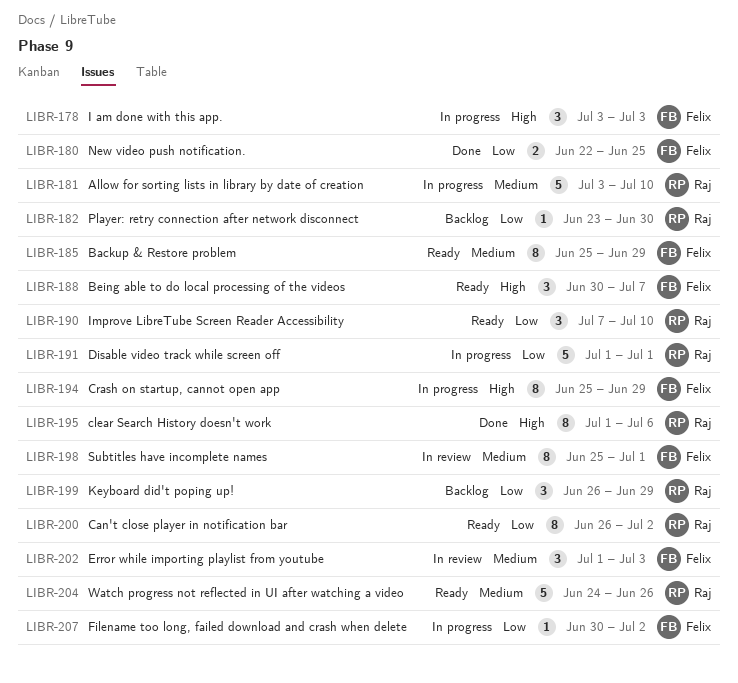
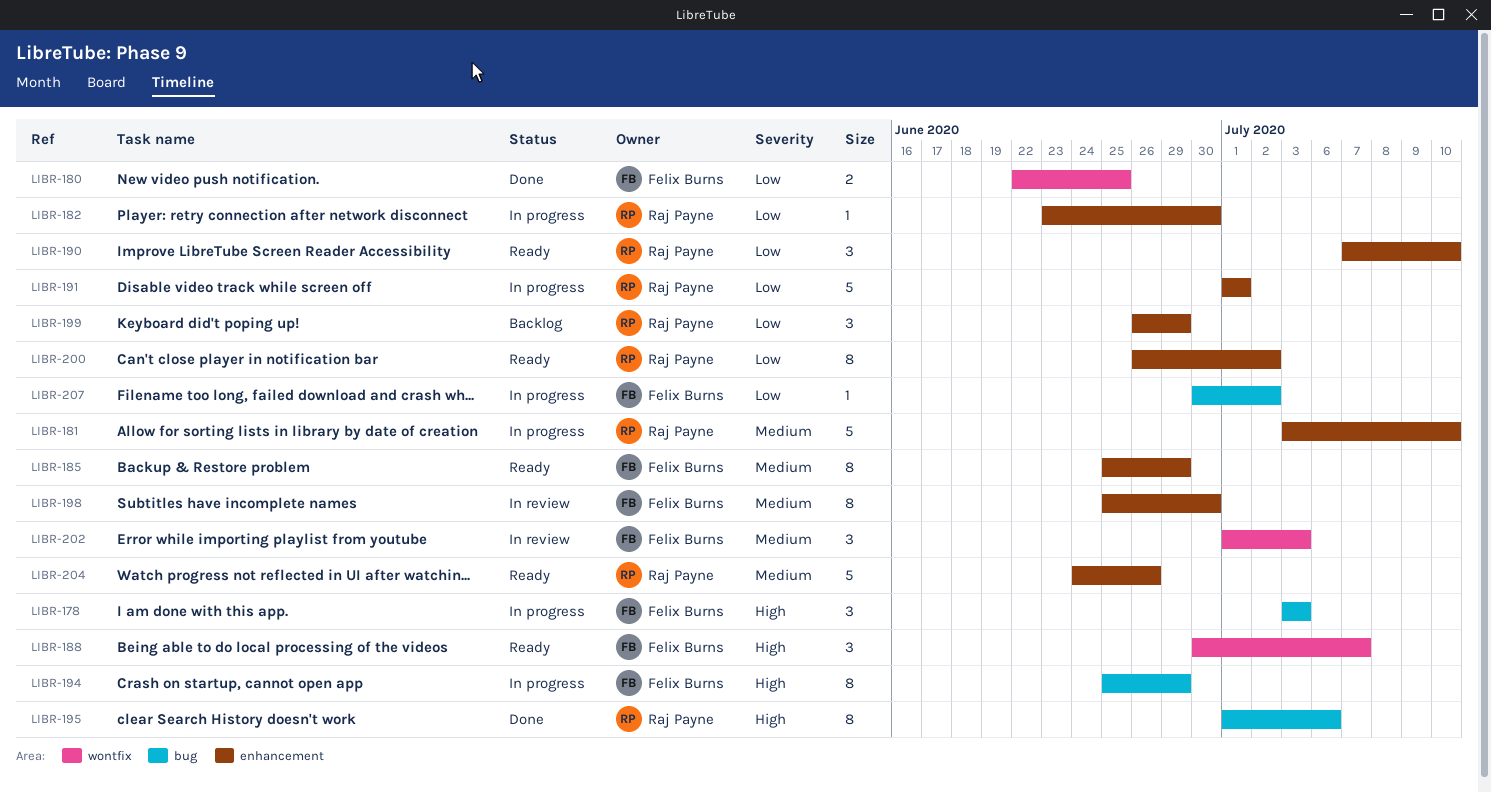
LIBR-182, status: Backlog -> In progress
LIBR-198, due: Jul 1 -> Jun 30

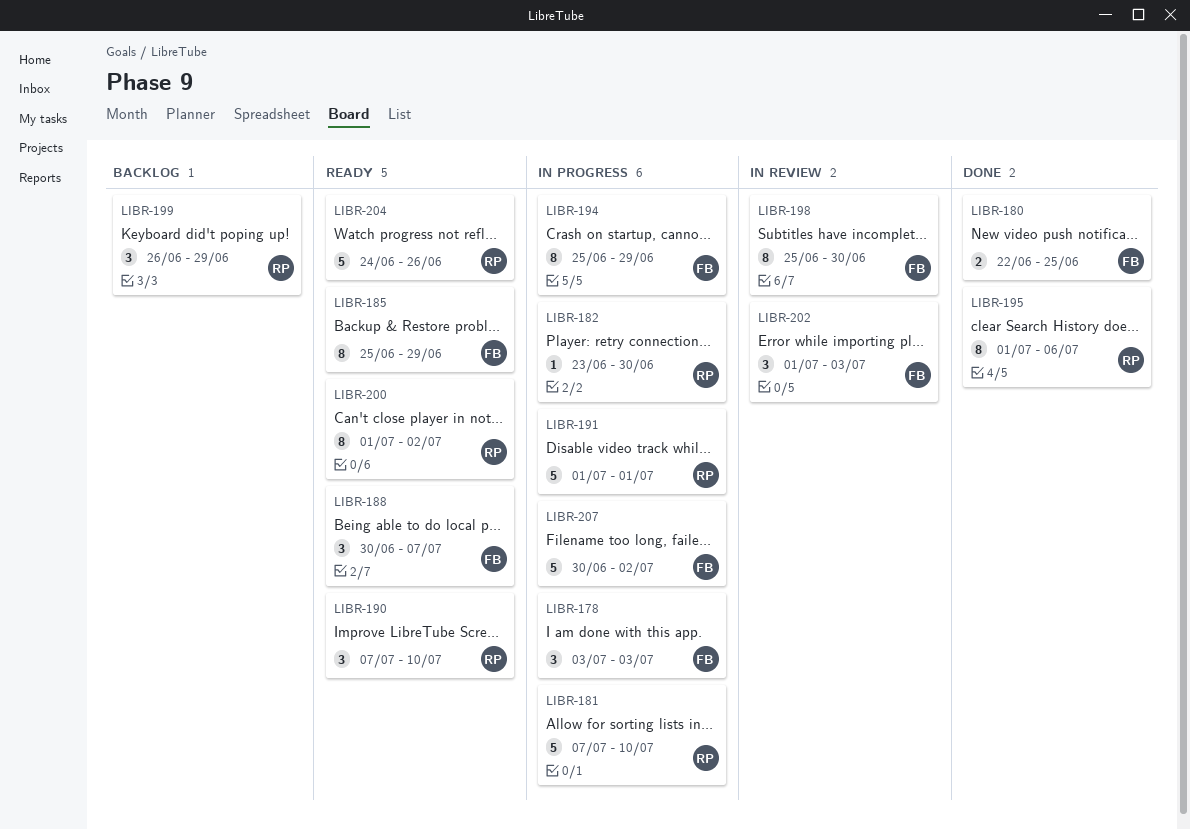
LIBR-181, start: Jul 3 -> Jul 7
LIBR-200, start: Jun 26 -> Jul 1
LIBR-207, estimate: 1 -> 5

